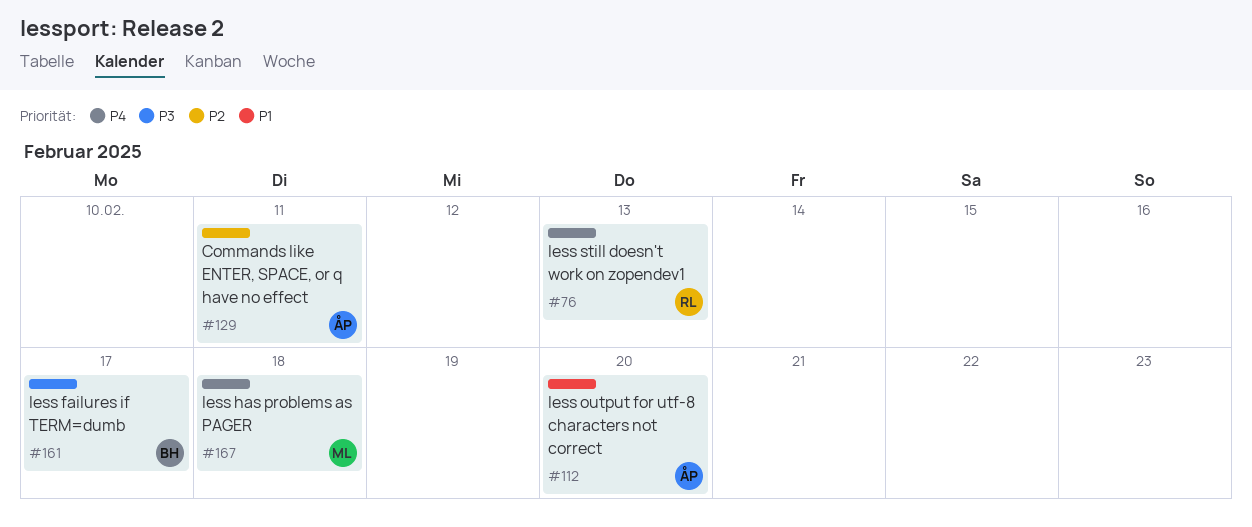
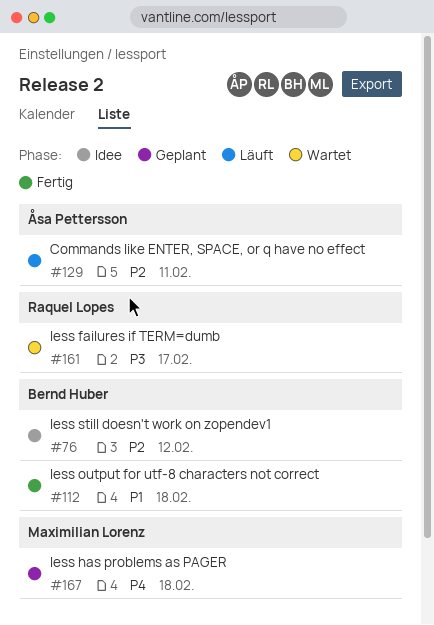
#76, owner: Raquel Lopes -> Bernd Huber
#76, priority: P4 -> P2
#76, due: Feb 13 -> Feb 12
#112, owner: Åsa Pettersson -> Bernd Huber
#112, due: Feb 20 -> Feb 18
#161, owner: Bernd Huber -> Raquel Lopes

